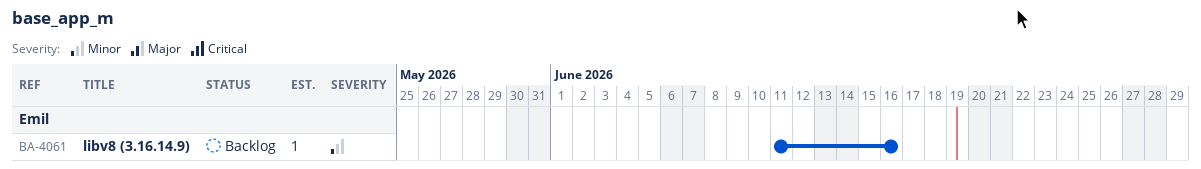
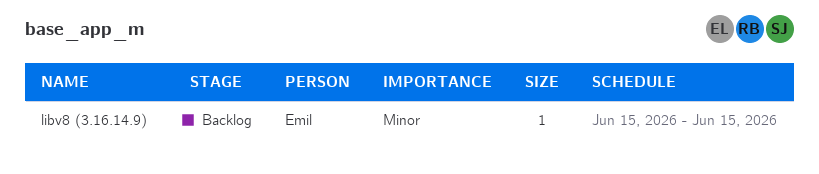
libv8 (3.16.14.9), start: Jun 11 -> Jun 15
libv8 (3.16.14.9), due: Jun 16 -> Jun 15

